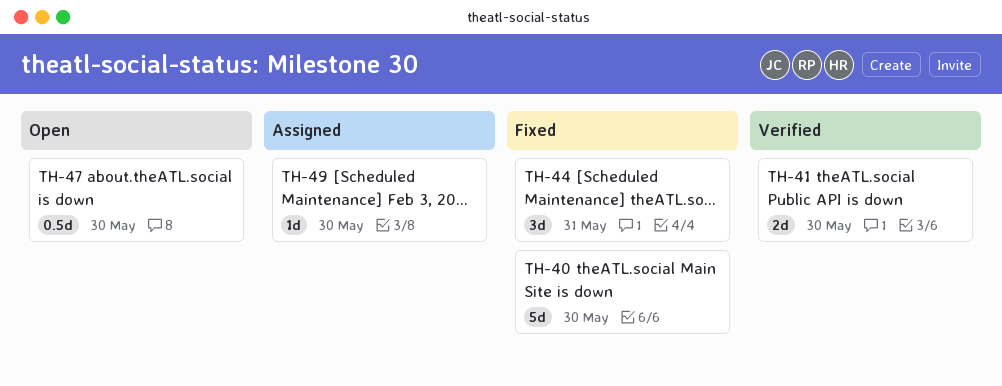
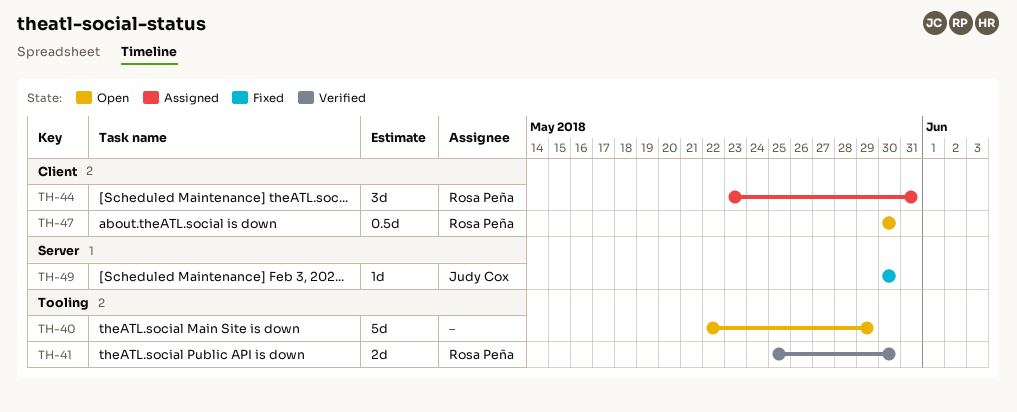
TH-40, status: Fixed -> Open
TH-40, due: May 30 -> May 29
TH-44, status: Fixed -> Assigned
TH-49, status: Assigned -> Fixed

